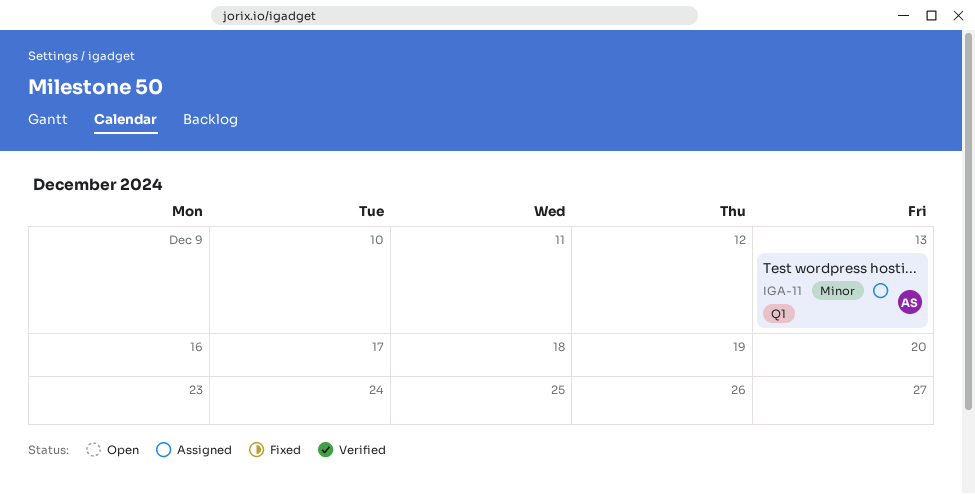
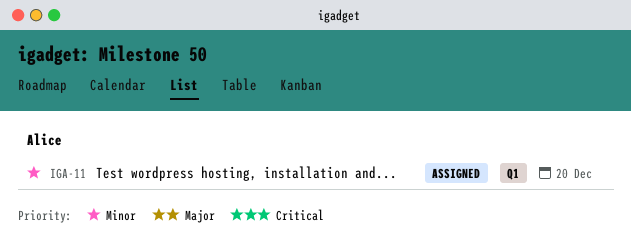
IGA-11, due: Dec 13 -> Dec 20

